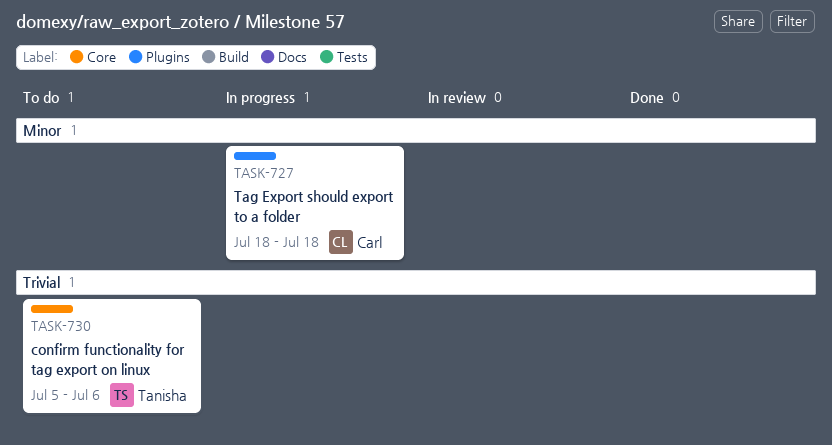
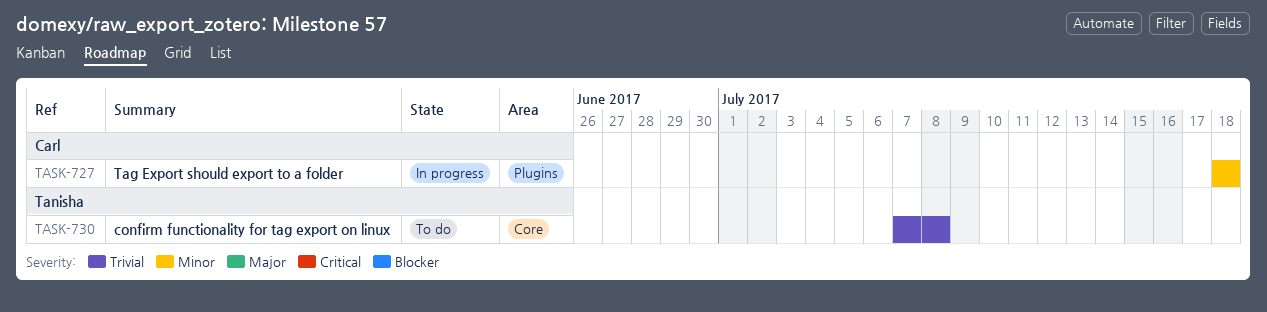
TASK-730, start: Jul 5 -> Jul 7
TASK-730, due: Jul 6 -> Jul 8

